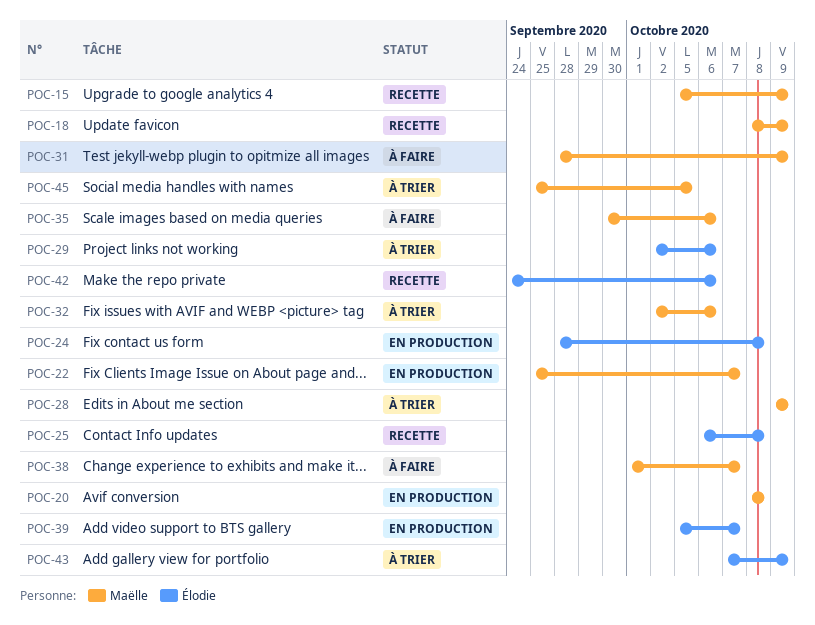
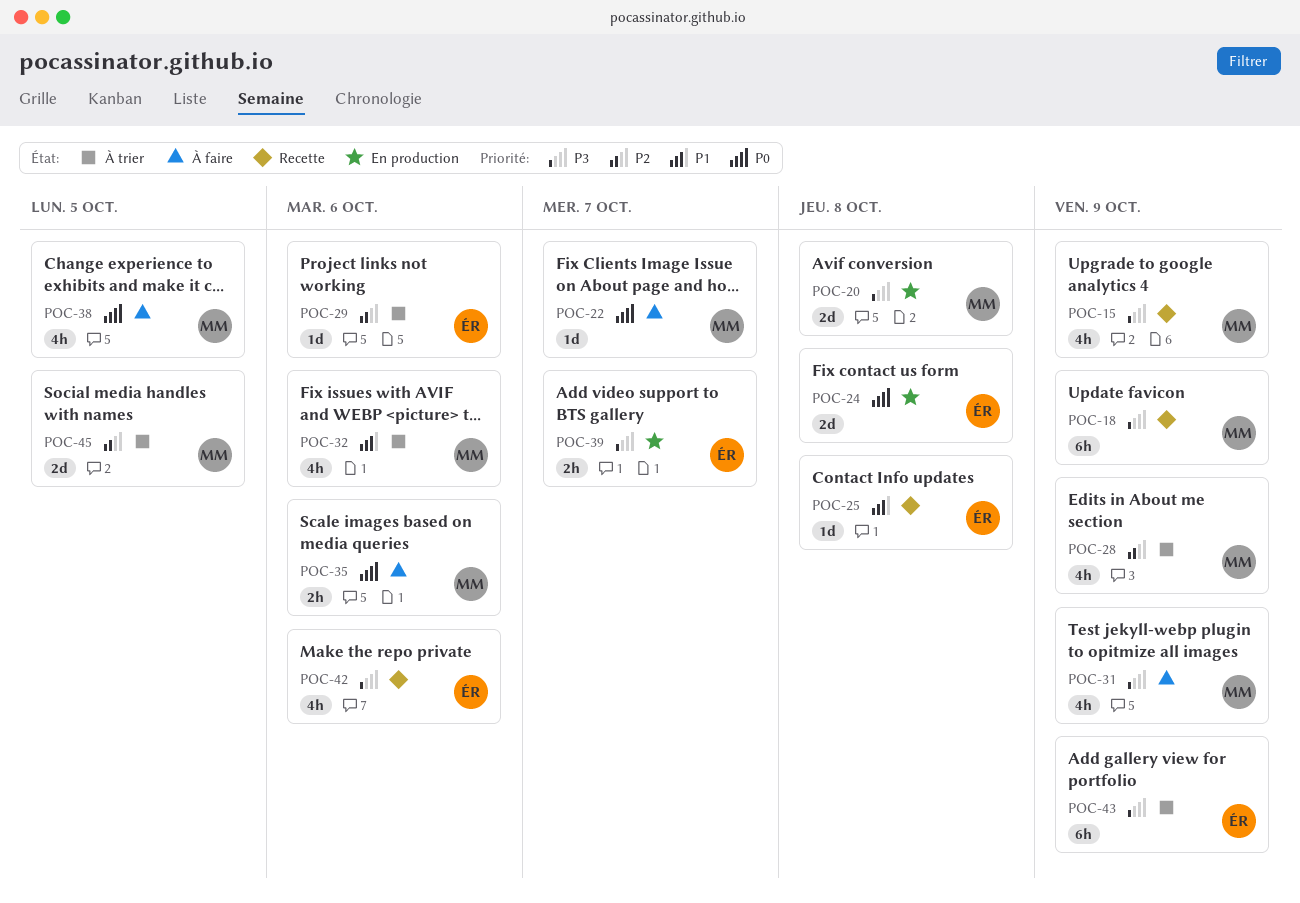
POC-22, status: En production -> À faire
POC-38, due: Oct 7 -> Oct 5

